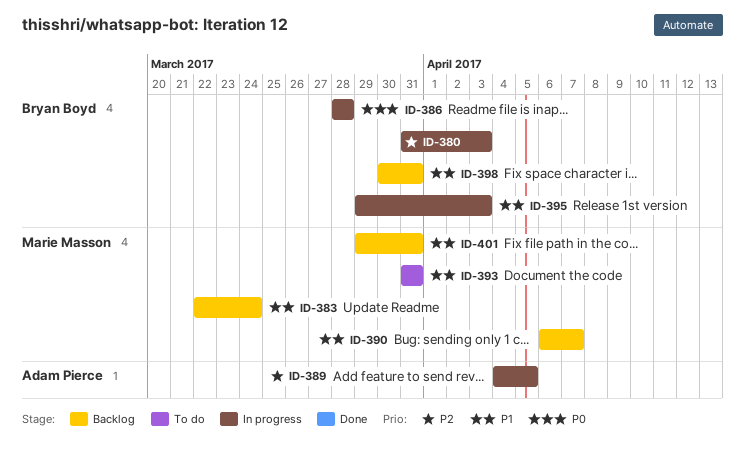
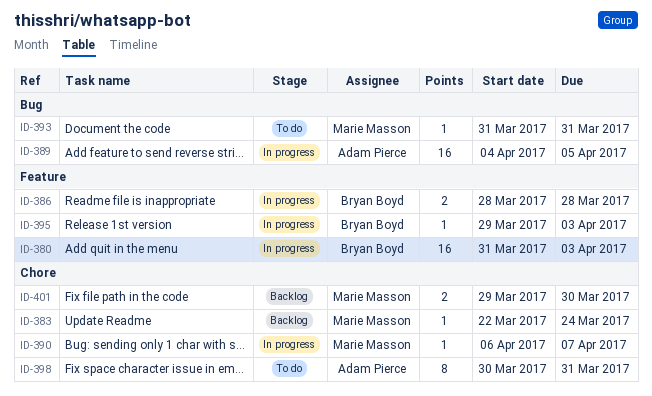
ID-390, status: Backlog -> In progress
ID-398, status: Backlog -> To do
ID-398, owner: Bryan Boyd -> Adam Pierce
ID-401, due: Mar 31 -> Mar 30

